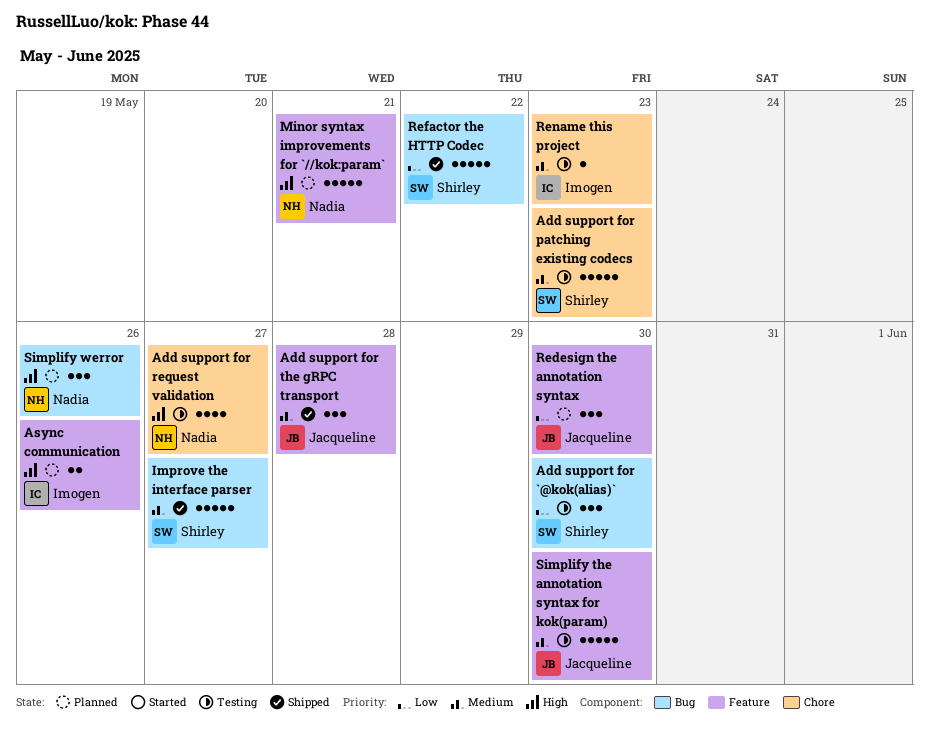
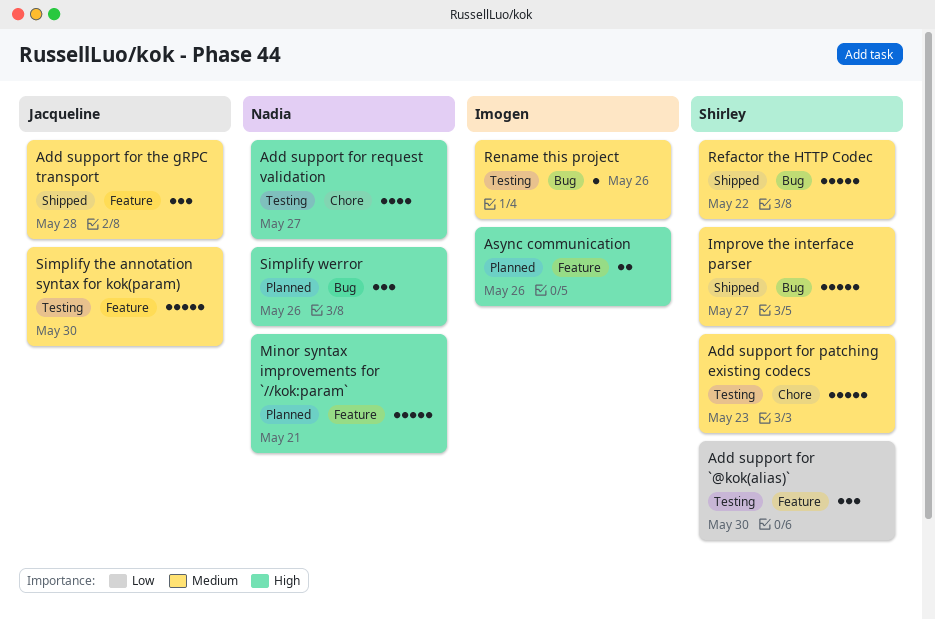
Add support for `@kok(alias)`, label: Bug -> Feature
Redesign the annotation syntax: present -> none
Refactor the HTTP Codec, priority: Low -> Medium
Rename this project, label: Chore -> Bug
Rename this project, due: May 23 -> May 26

